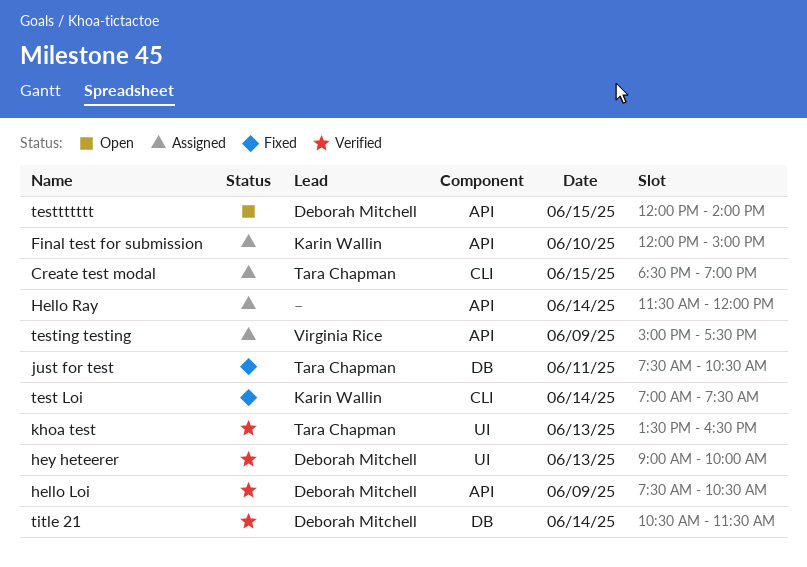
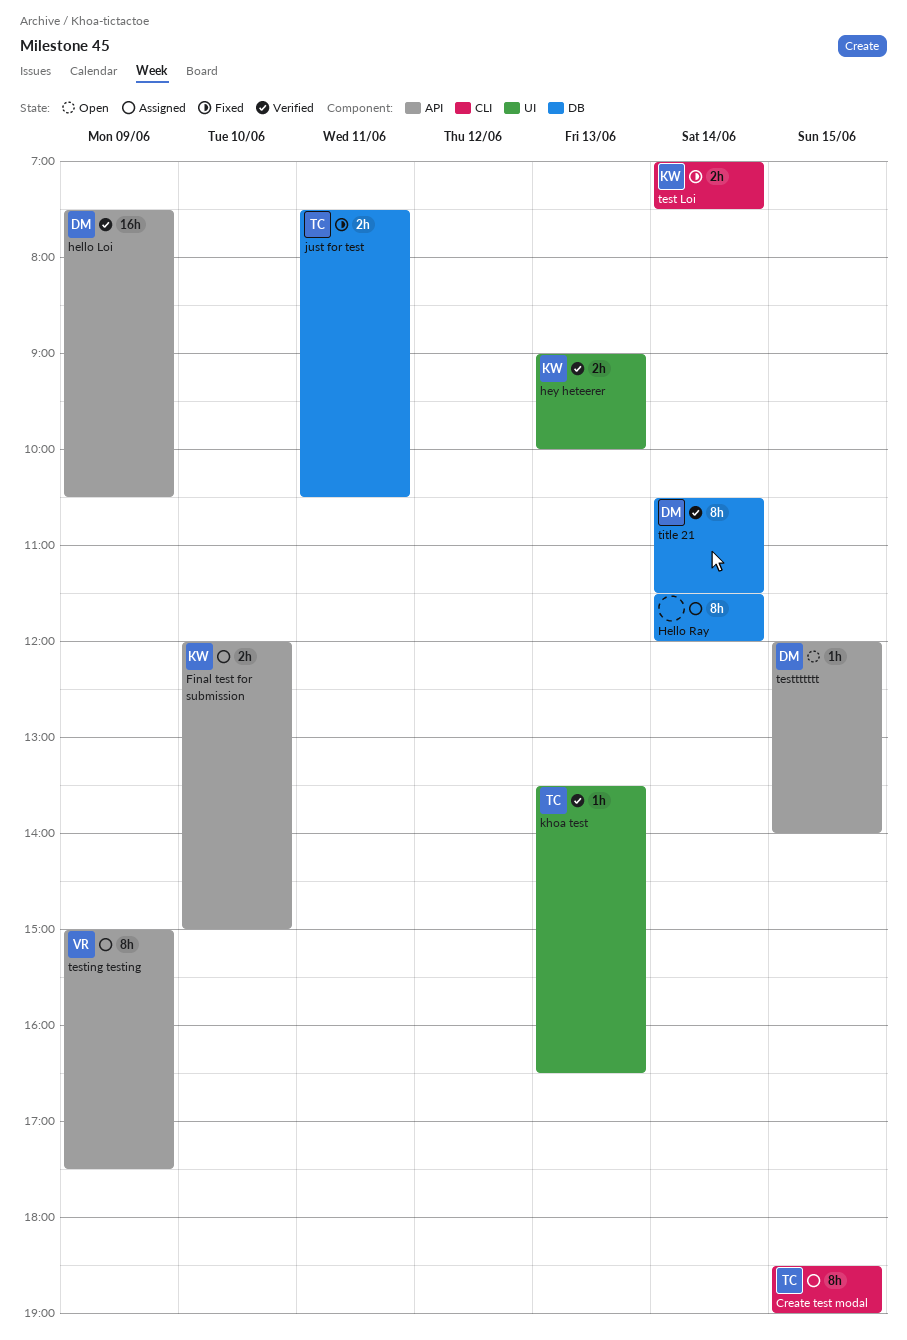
Hello Ray, label: API -> DB
hey heteerer, owner: Deborah Mitchell -> Karin Wallin

